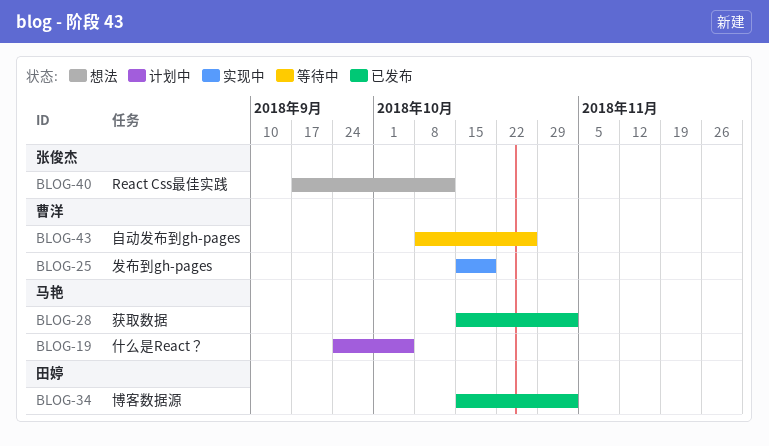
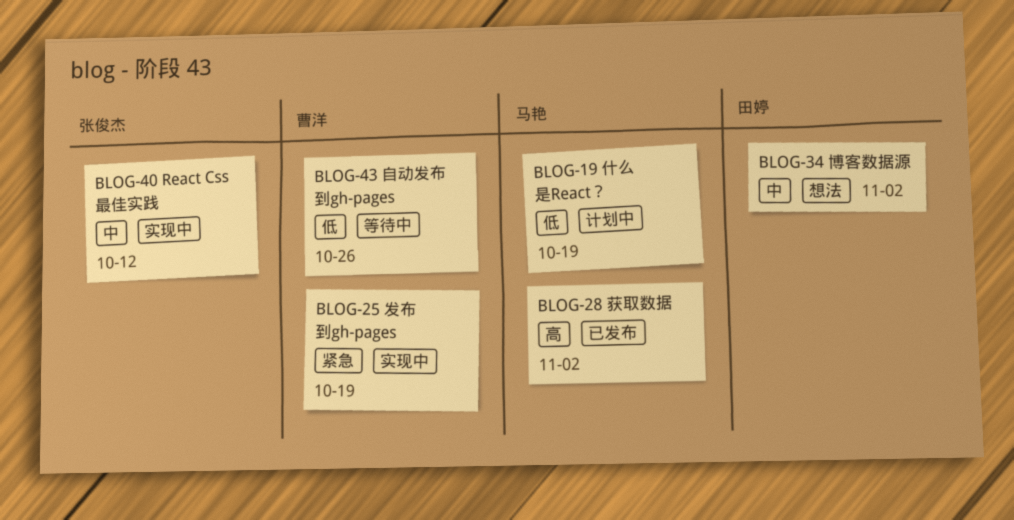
BLOG-19, due: Oct 5 -> Oct 19
BLOG-34, status: 已发布 -> 想法
BLOG-40, status: 想法 -> 实现中

